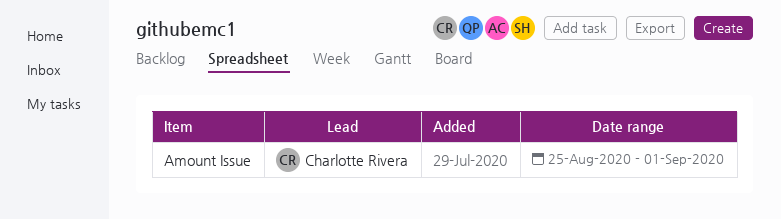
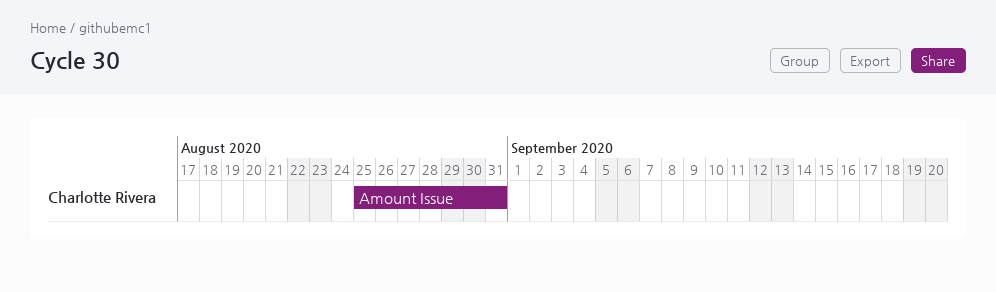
Amount Issue, due: Sep 1 -> Aug 31

